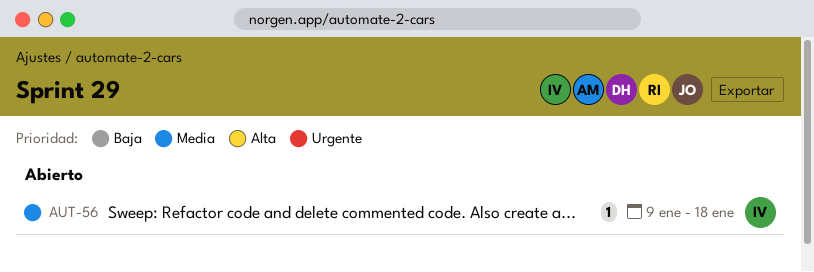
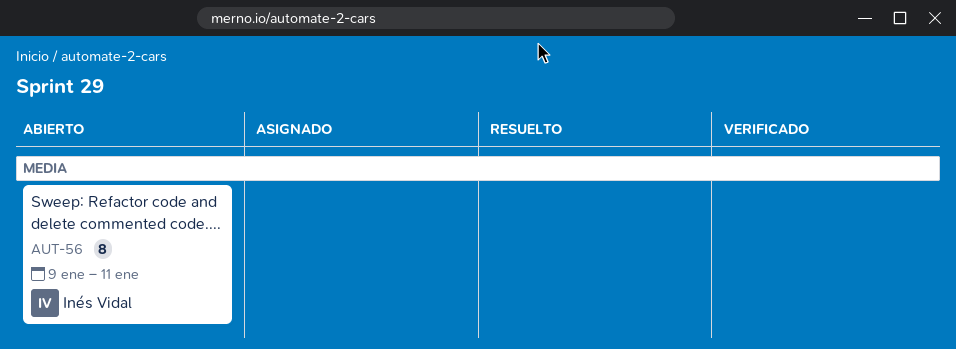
AUT-56, estimate: 1 -> 8
AUT-56, due: Jan 18 -> Jan 11

